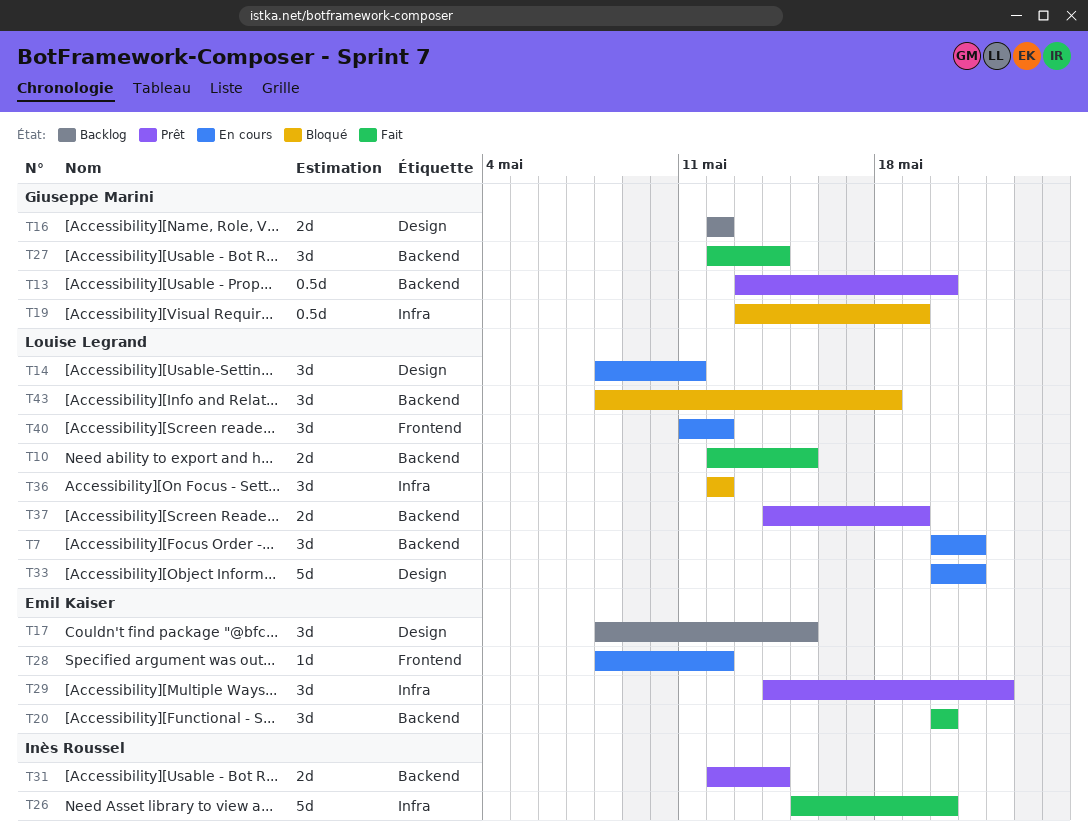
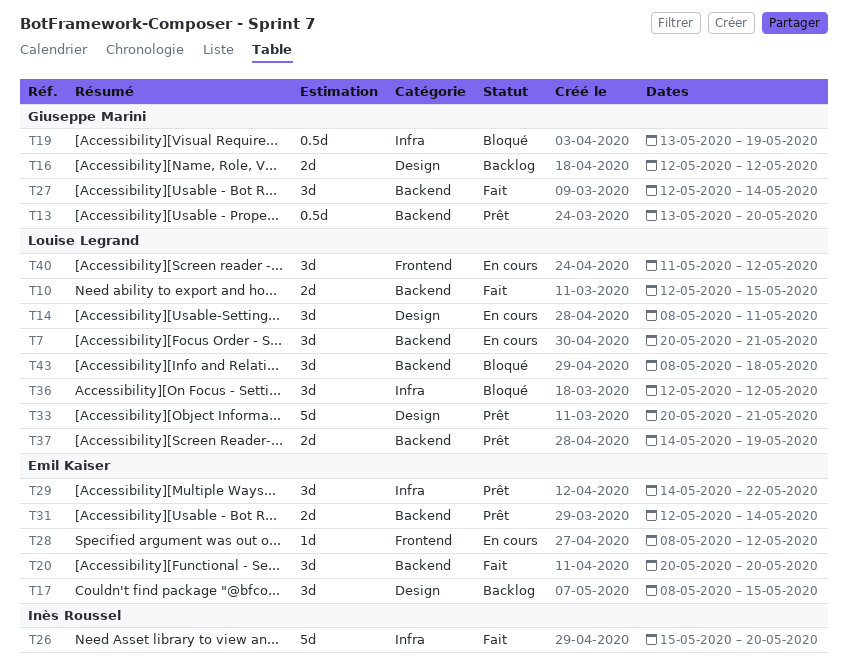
T31, owner: Inès Roussel -> Emil Kaiser
T33, status: En cours -> Prêt

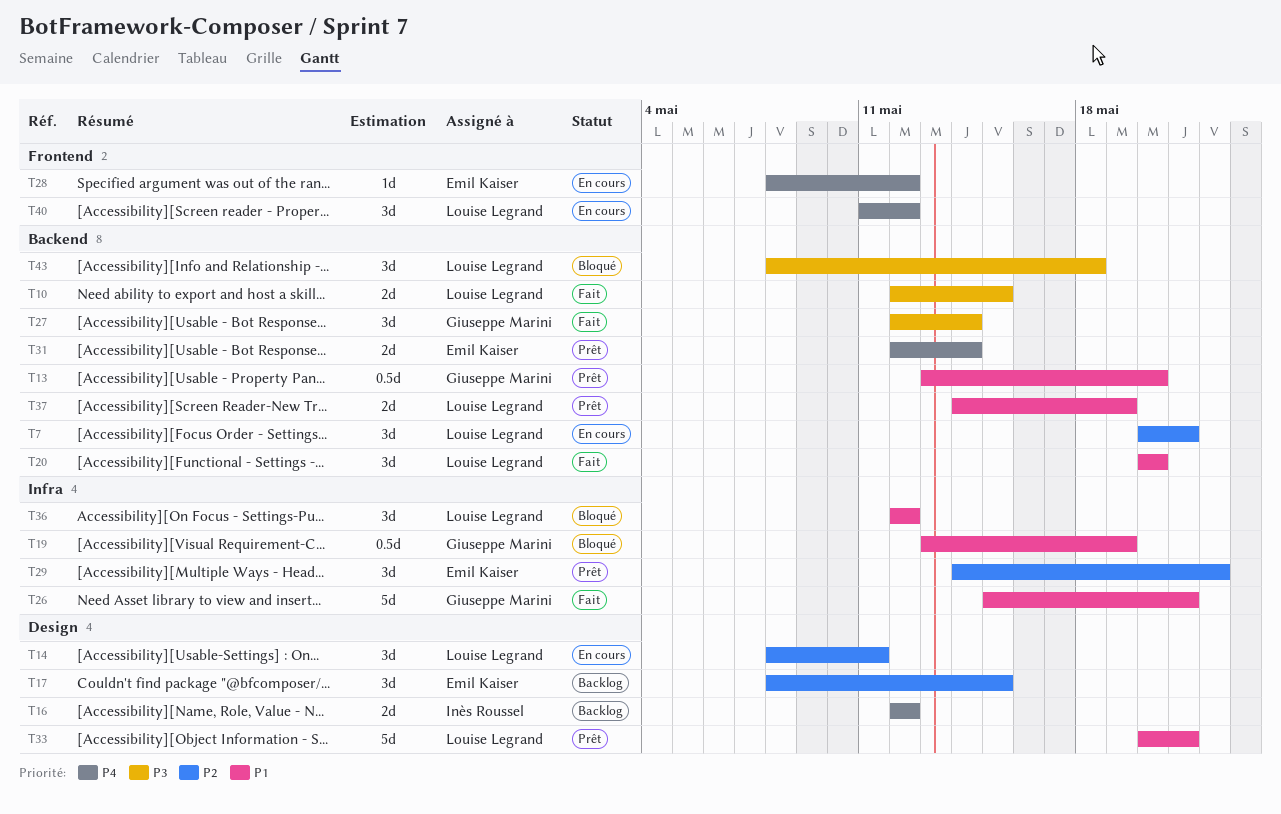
T16, owner: Giuseppe Marini -> Inès Roussel
T20, owner: Emil Kaiser -> Louise Legrand
T26, owner: Inès Roussel -> Giuseppe Marini
T26, due: May 20 -> May 21

